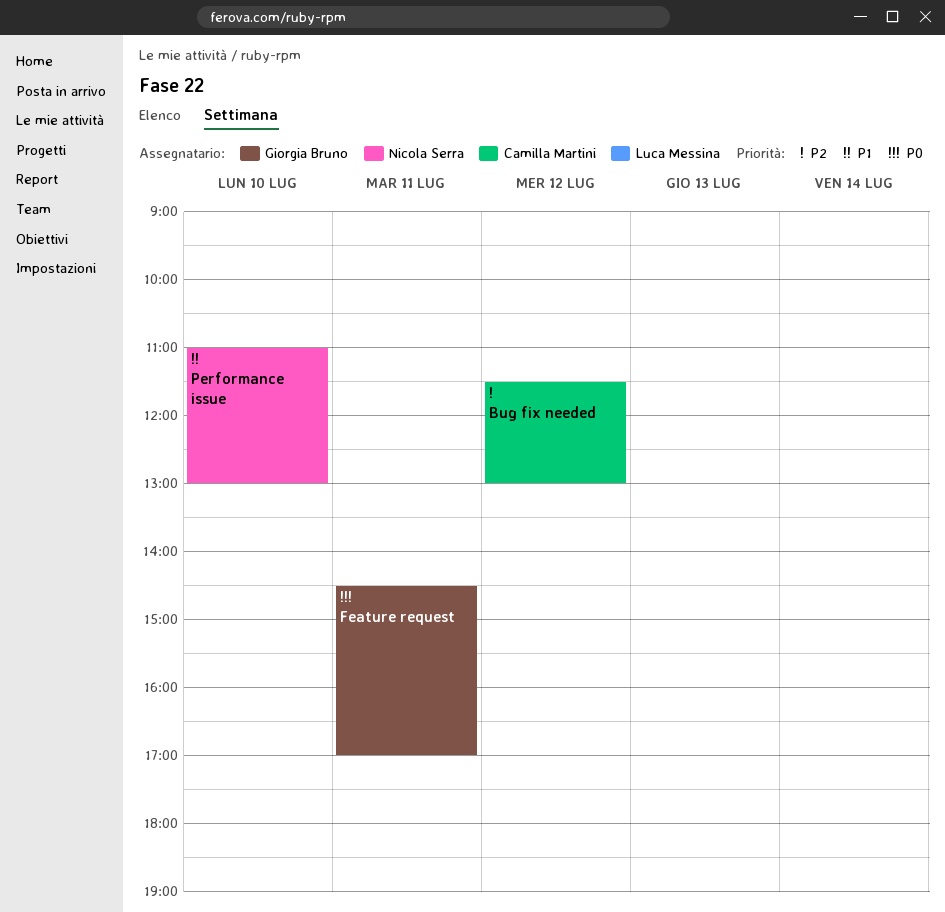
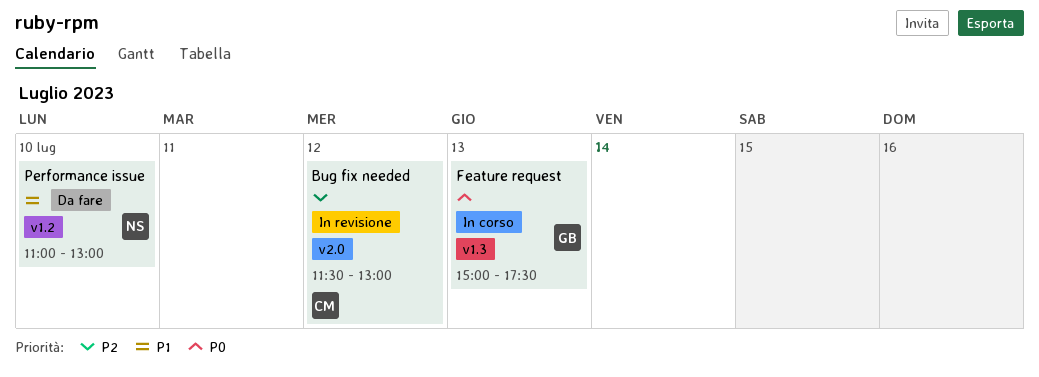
Feature request, day: Jul 11 -> Jul 13
Feature request, begins: 14:30 -> 15:00
Feature request, ends: 17:00 -> 17:30

